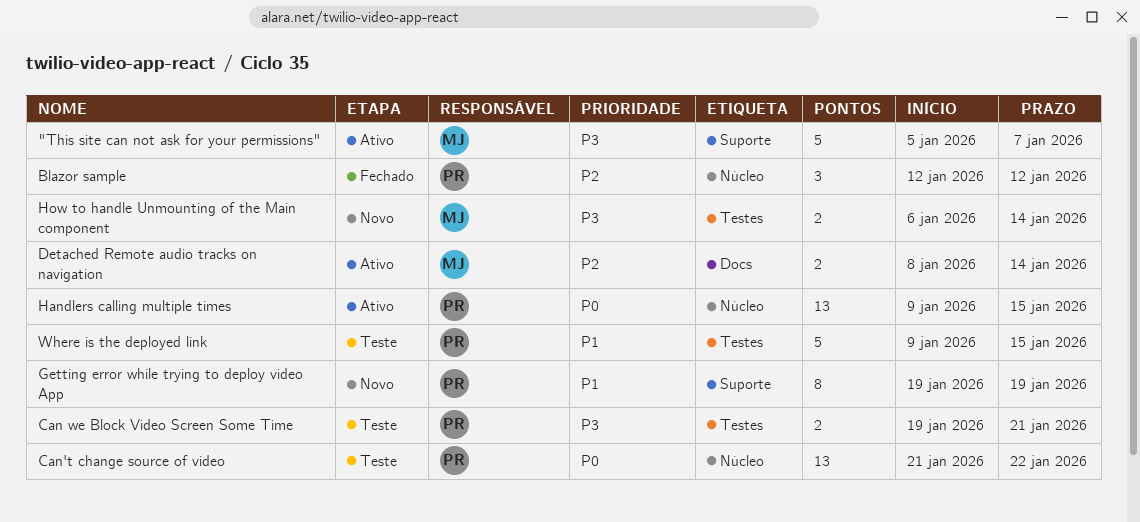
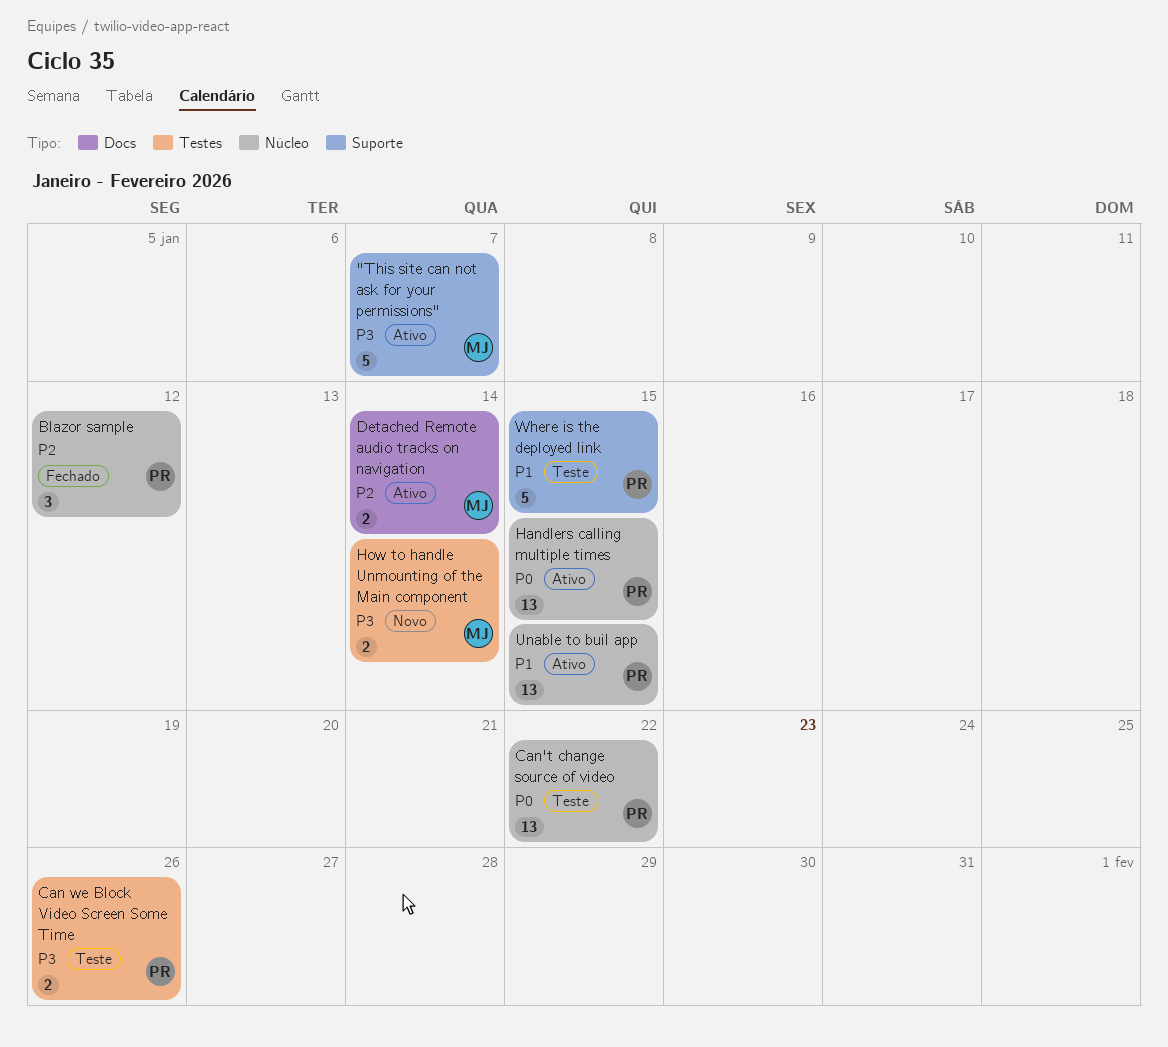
Can we Block Video Screen Some Time, due: Jan 21 -> Jan 26
Getting error while trying to deploy video App: present -> none
Unable to buil app: none -> present
Where is the deployed link, label: Testes -> Suporte

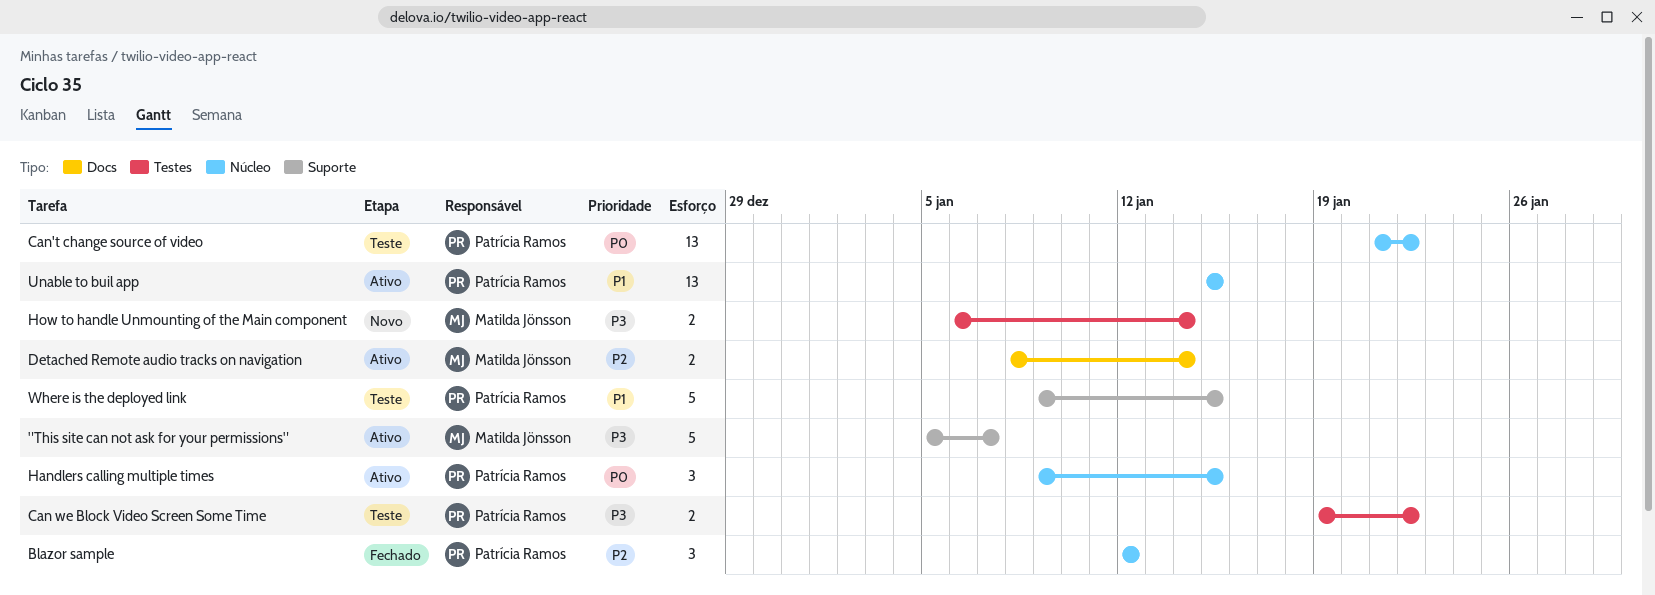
Can we Block Video Screen Some Time, due: Jan 26 -> Jan 22
Handlers calling multiple times, estimate: 13 -> 3

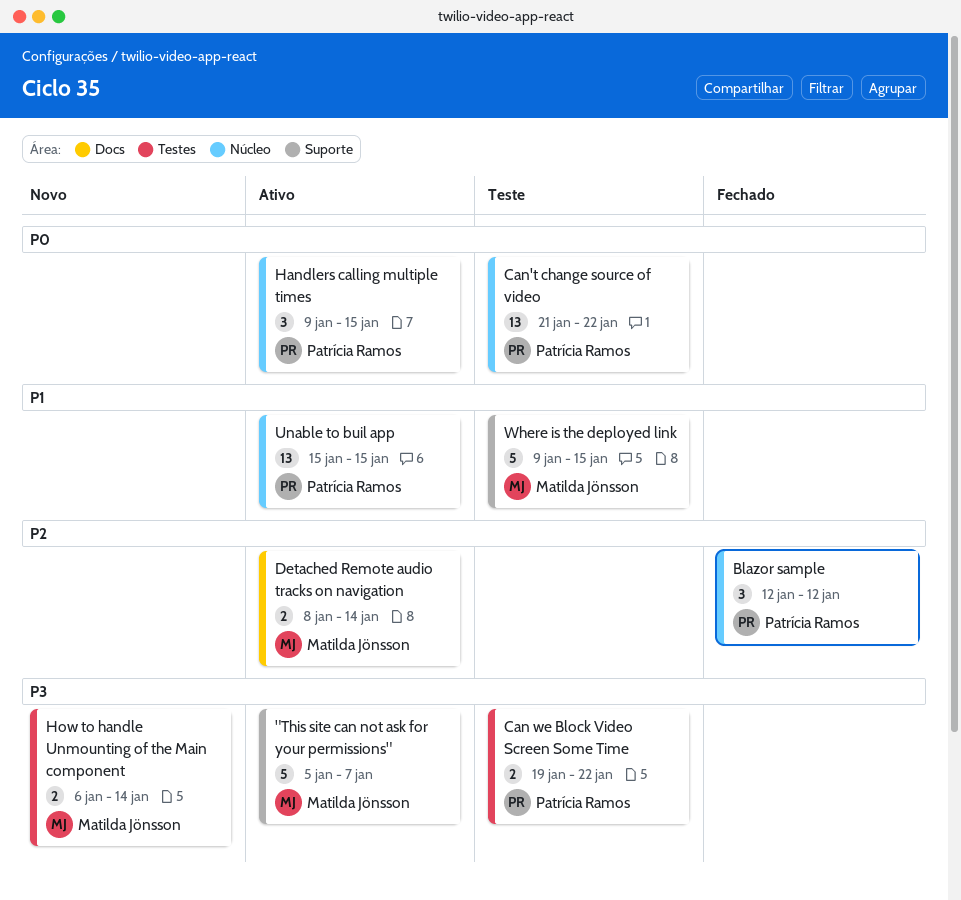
Where is the deployed link, owner: Patrícia Ramos -> Matilda Jönsson

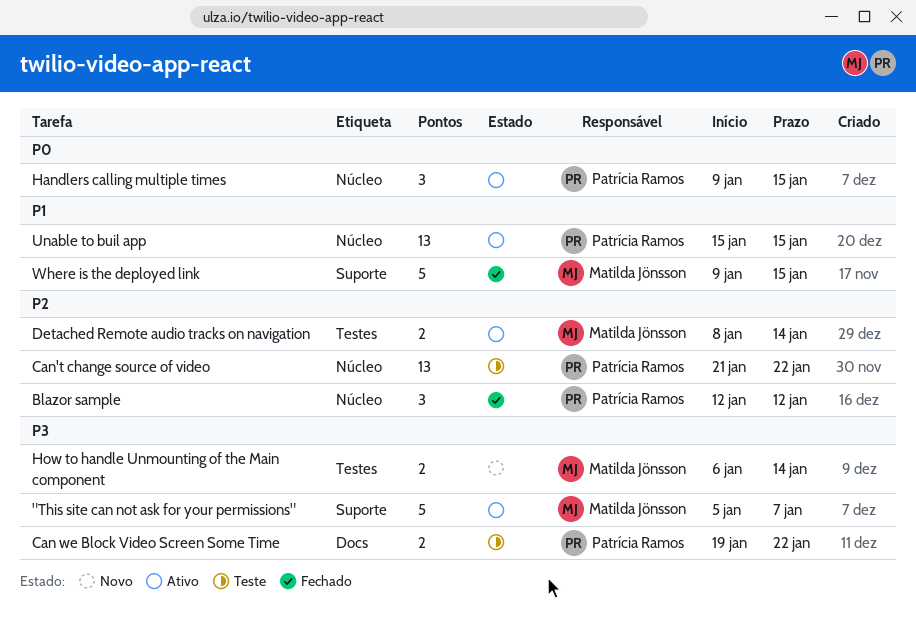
Can we Block Video Screen Some Time, label: Testes -> Docs
Can't change source of video, priority: P0 -> P2
Detached Remote audio tracks on navigation, label: Docs -> Testes
Where is the deployed link, status: Teste -> Fechado

